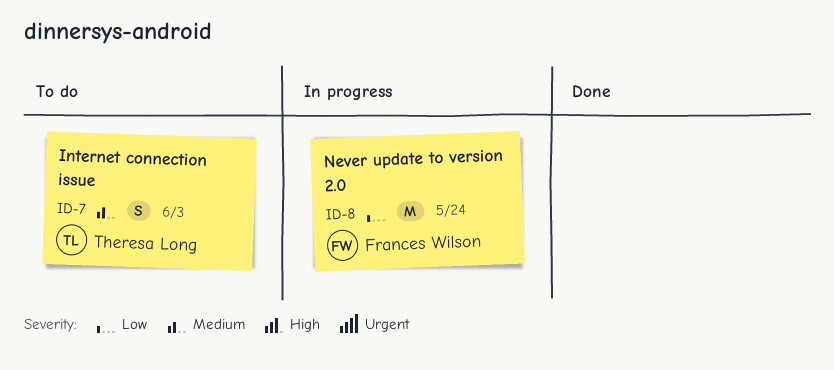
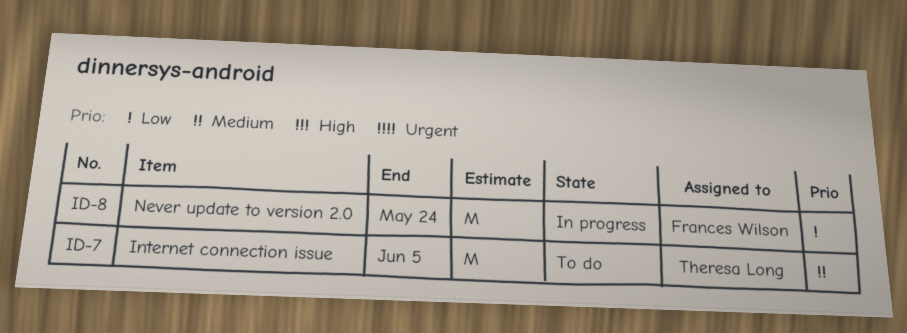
ID-7, estimate: S -> M
ID-7, due: Jun 3 -> Jun 5

